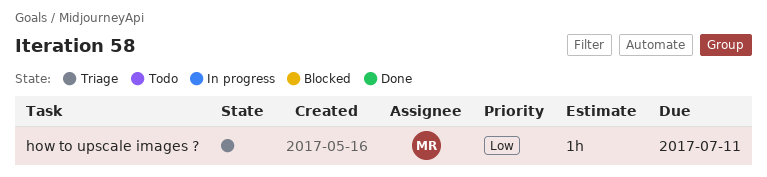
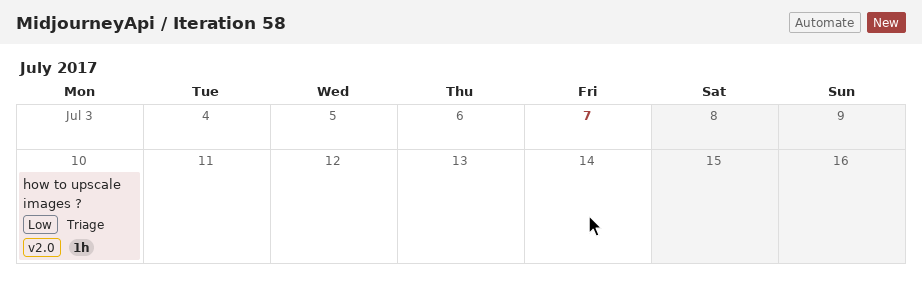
how to upscale images ?, due: Jul 11 -> Jul 10

